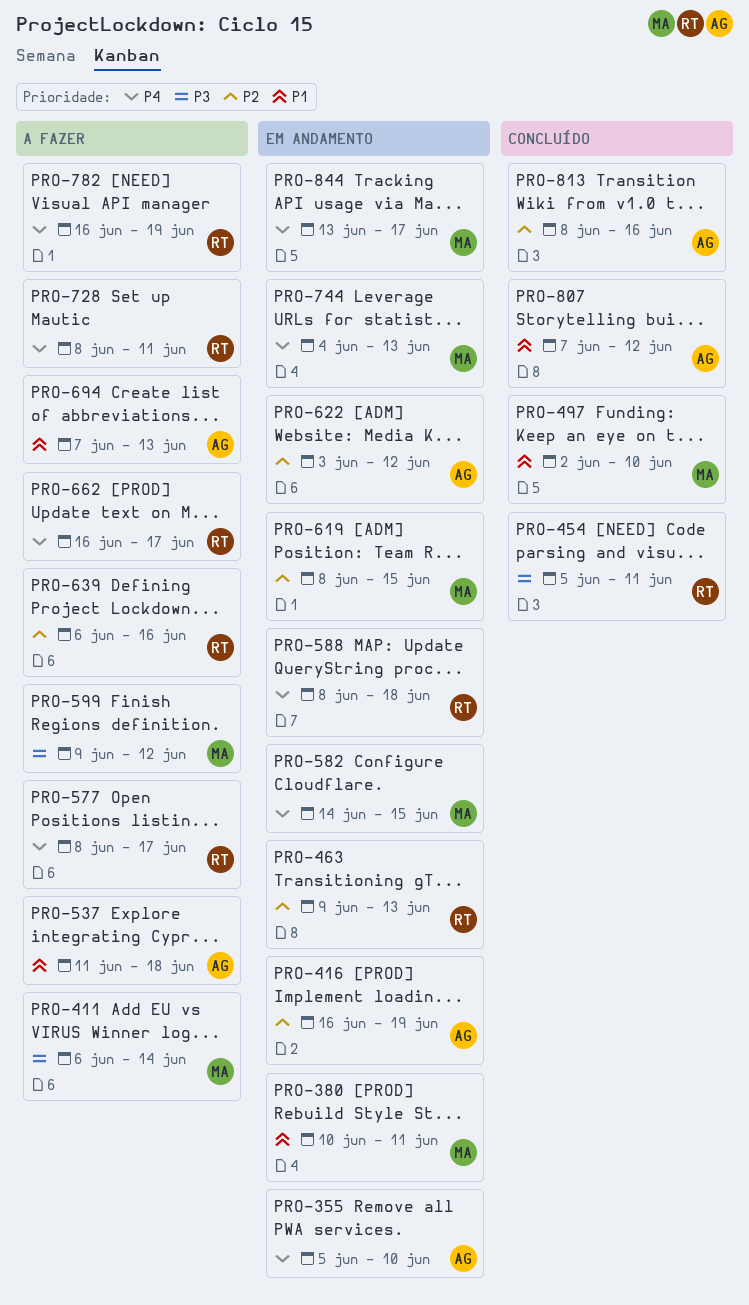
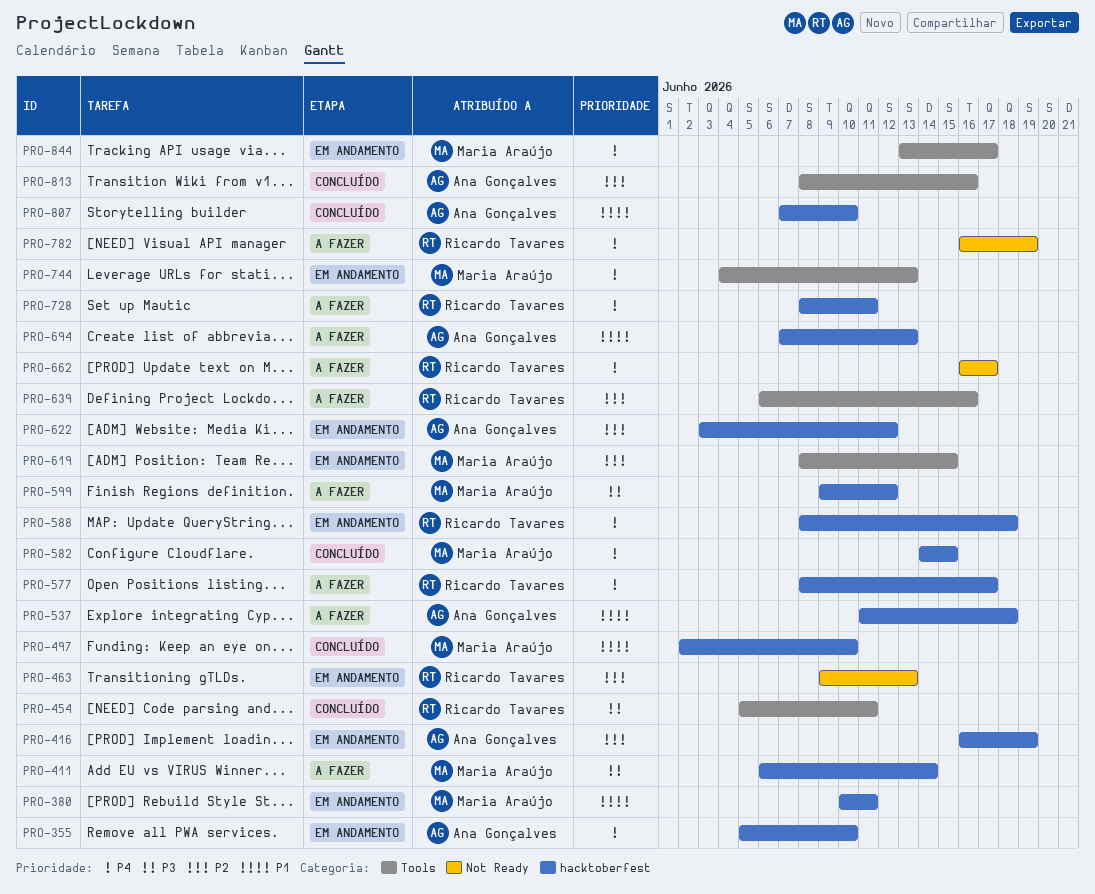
PRO-582, status: Em andamento -> Concluído
PRO-807, due: Jun 12 -> Jun 10

